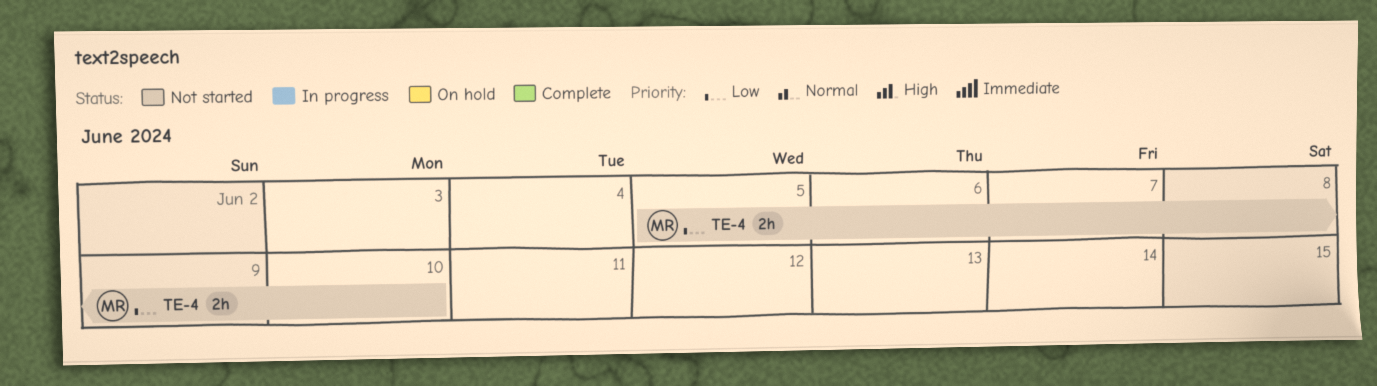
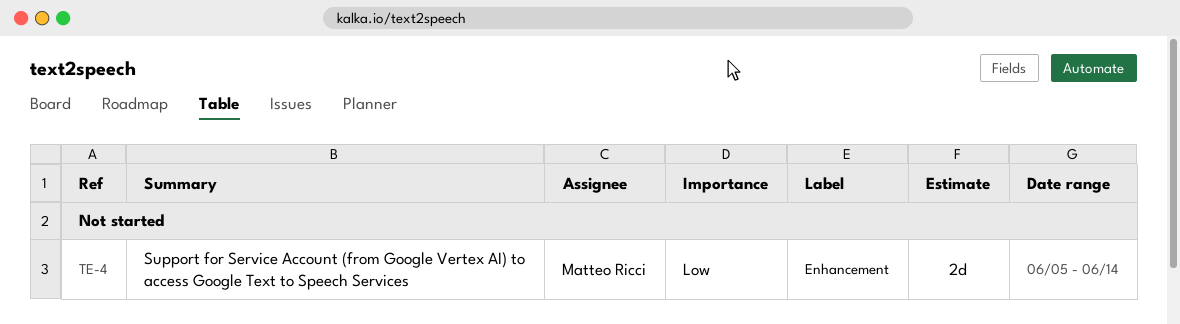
TE-4, estimate: 2h -> 2d
TE-4, due: Jun 10 -> Jun 14

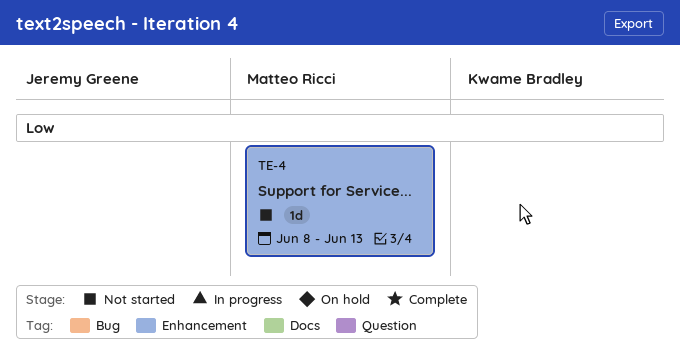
TE-4, estimate: 2d -> 1d
TE-4, start: Jun 5 -> Jun 8
TE-4, due: Jun 14 -> Jun 13

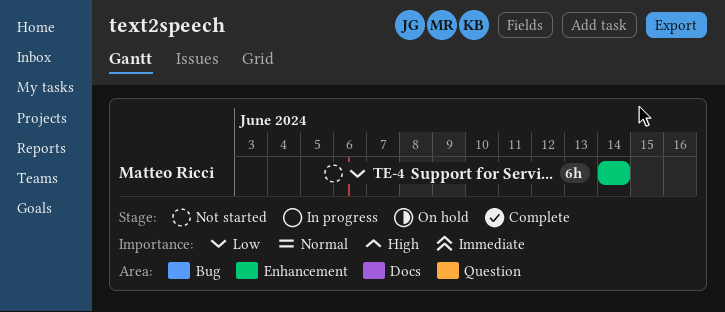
TE-4, estimate: 1d -> 6h
TE-4, start: Jun 8 -> Jun 14
TE-4, due: Jun 13 -> Jun 14

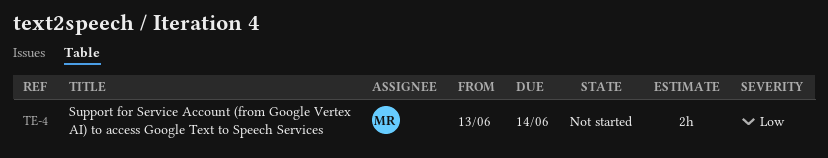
TE-4, estimate: 6h -> 2h
TE-4, start: Jun 14 -> Jun 13

